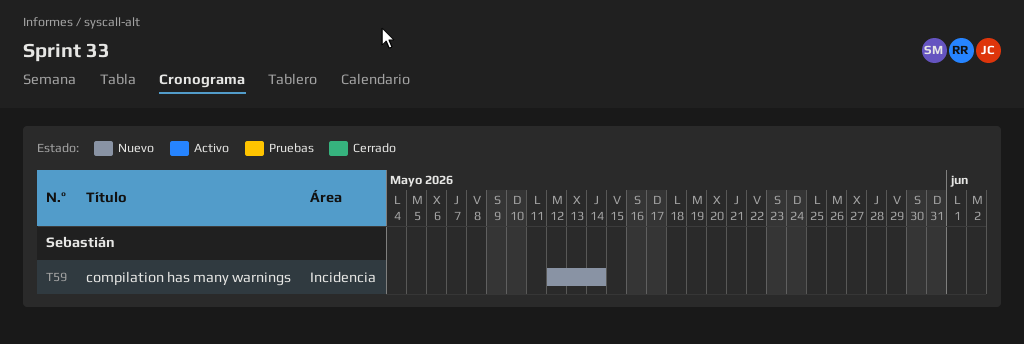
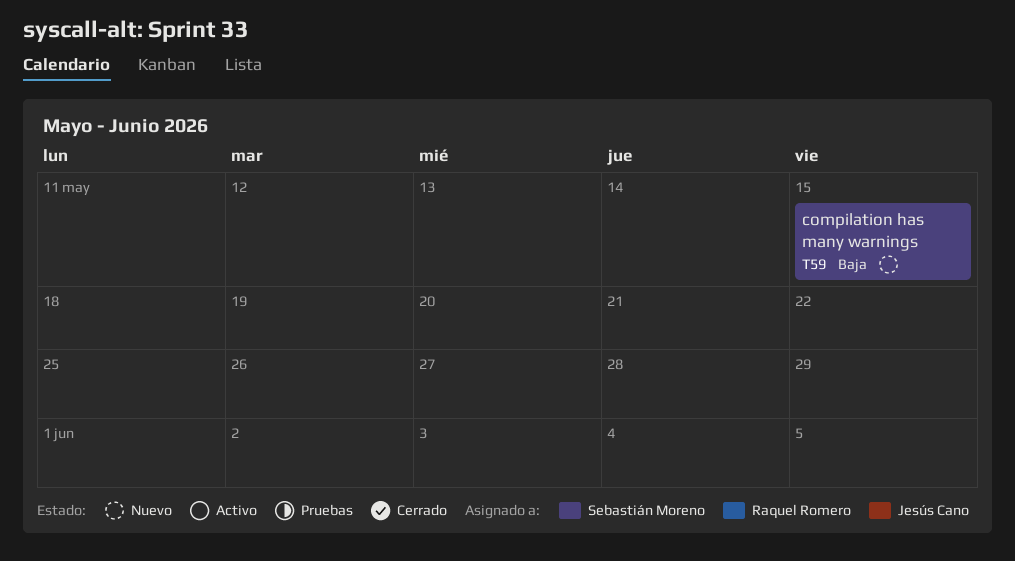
T59, due: May 14 -> May 15

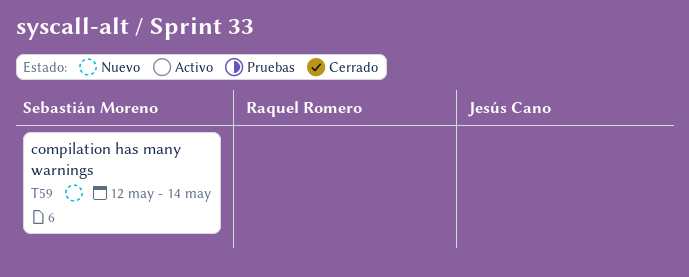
T59, due: May 15 -> May 14

